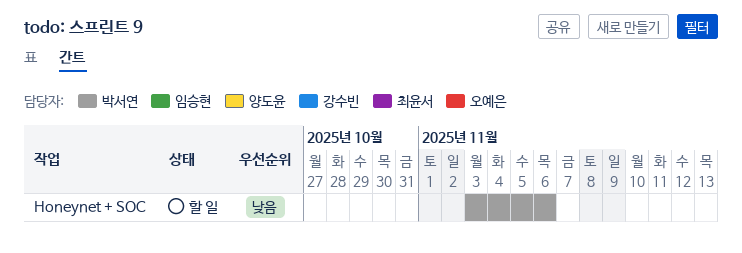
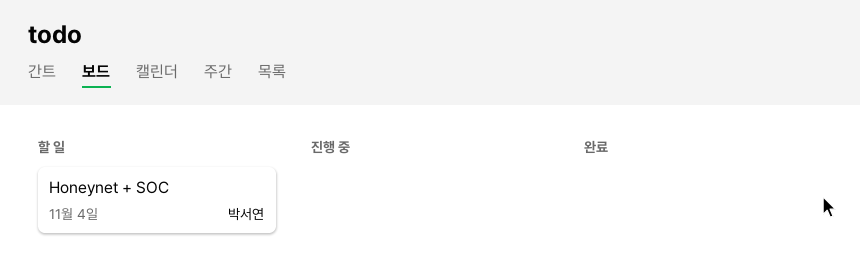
Honeynet + SOC, due: Nov 6 -> Nov 4

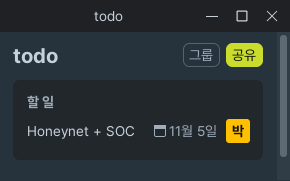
Honeynet + SOC, due: Nov 4 -> Nov 5

